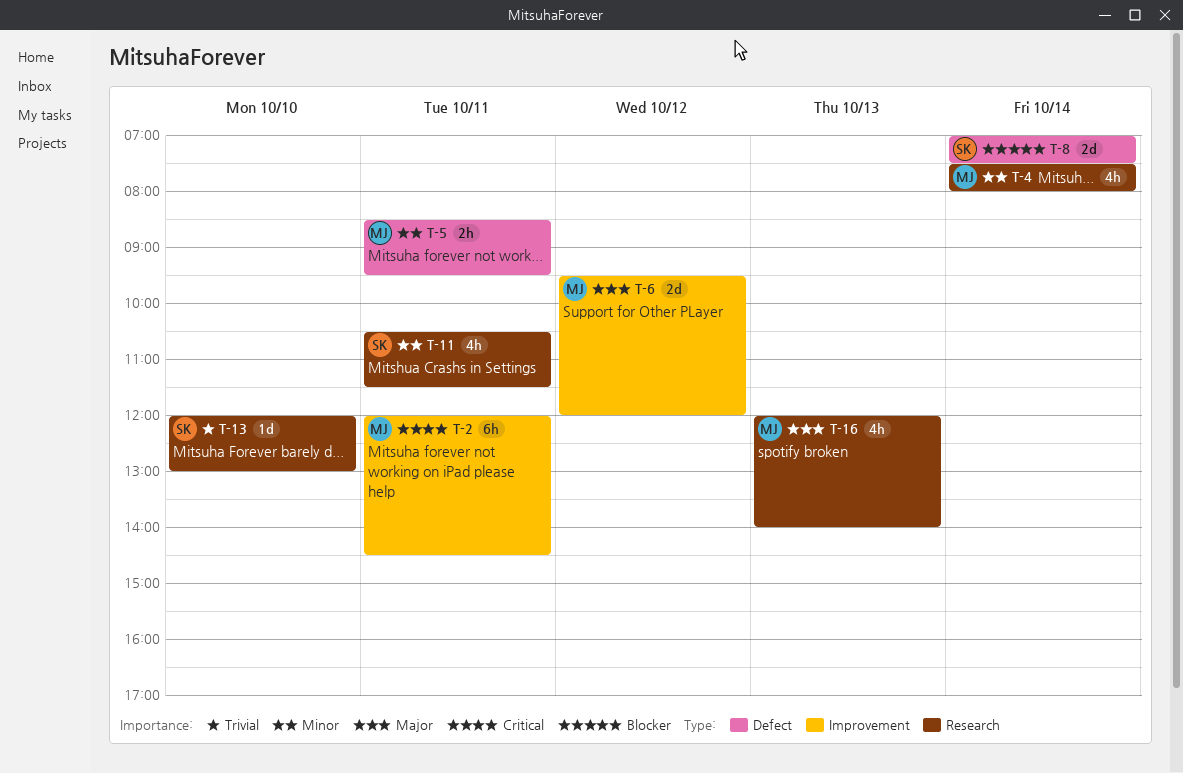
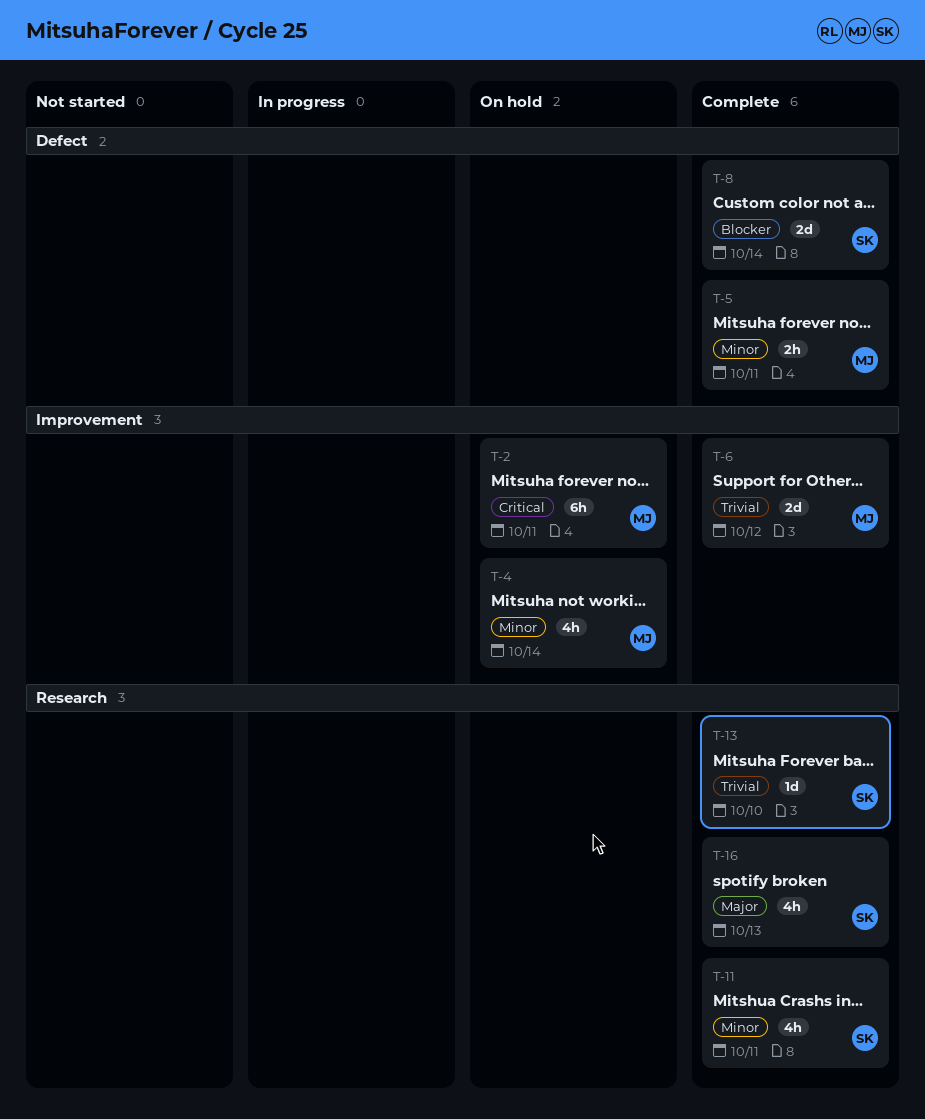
T-4, label: Research -> Improvement
T-6, priority: Major -> Trivial
T-16, owner: MJ -> SK

